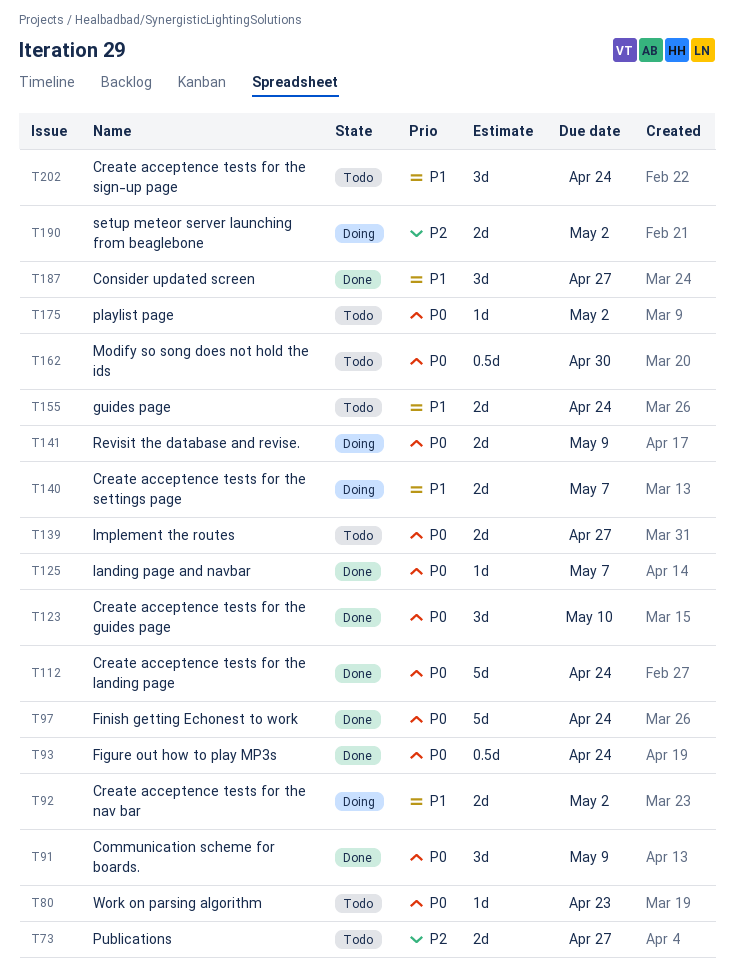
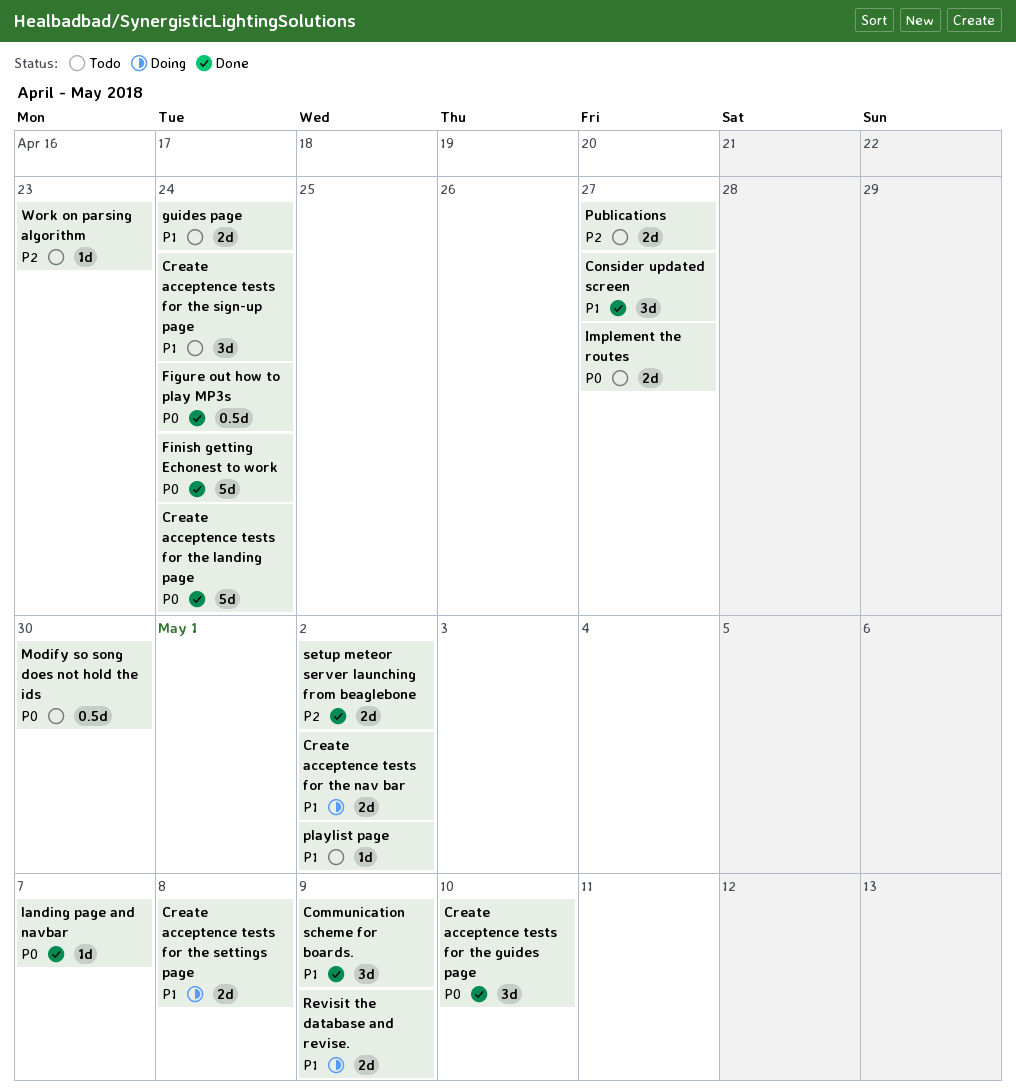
Communication scheme for boards., priority: P0 -> P1
Create acceptence tests for the settings page, due: May 7 -> May 8
playlist page, priority: P0 -> P1
Revisit the database and revise., priority: P0 -> P1
setup meteor server launching from beaglebone, status: Doing -> Done
Work on parsing algorithm, priority: P0 -> P2

